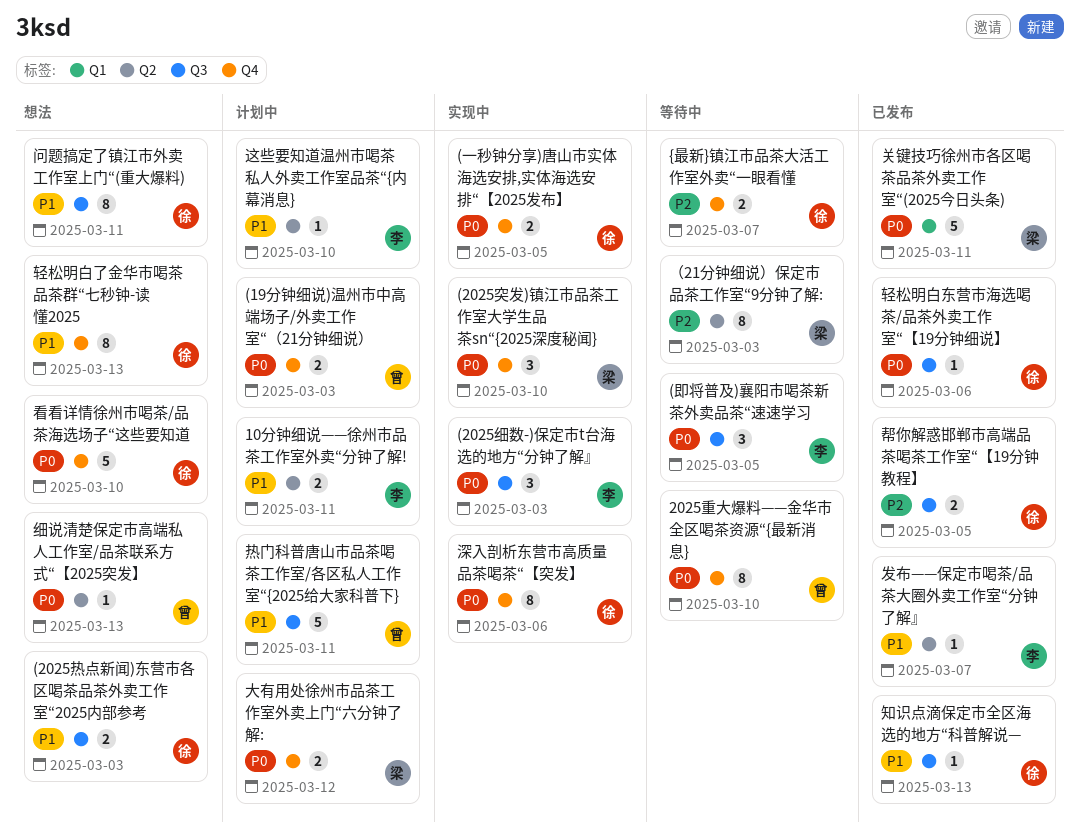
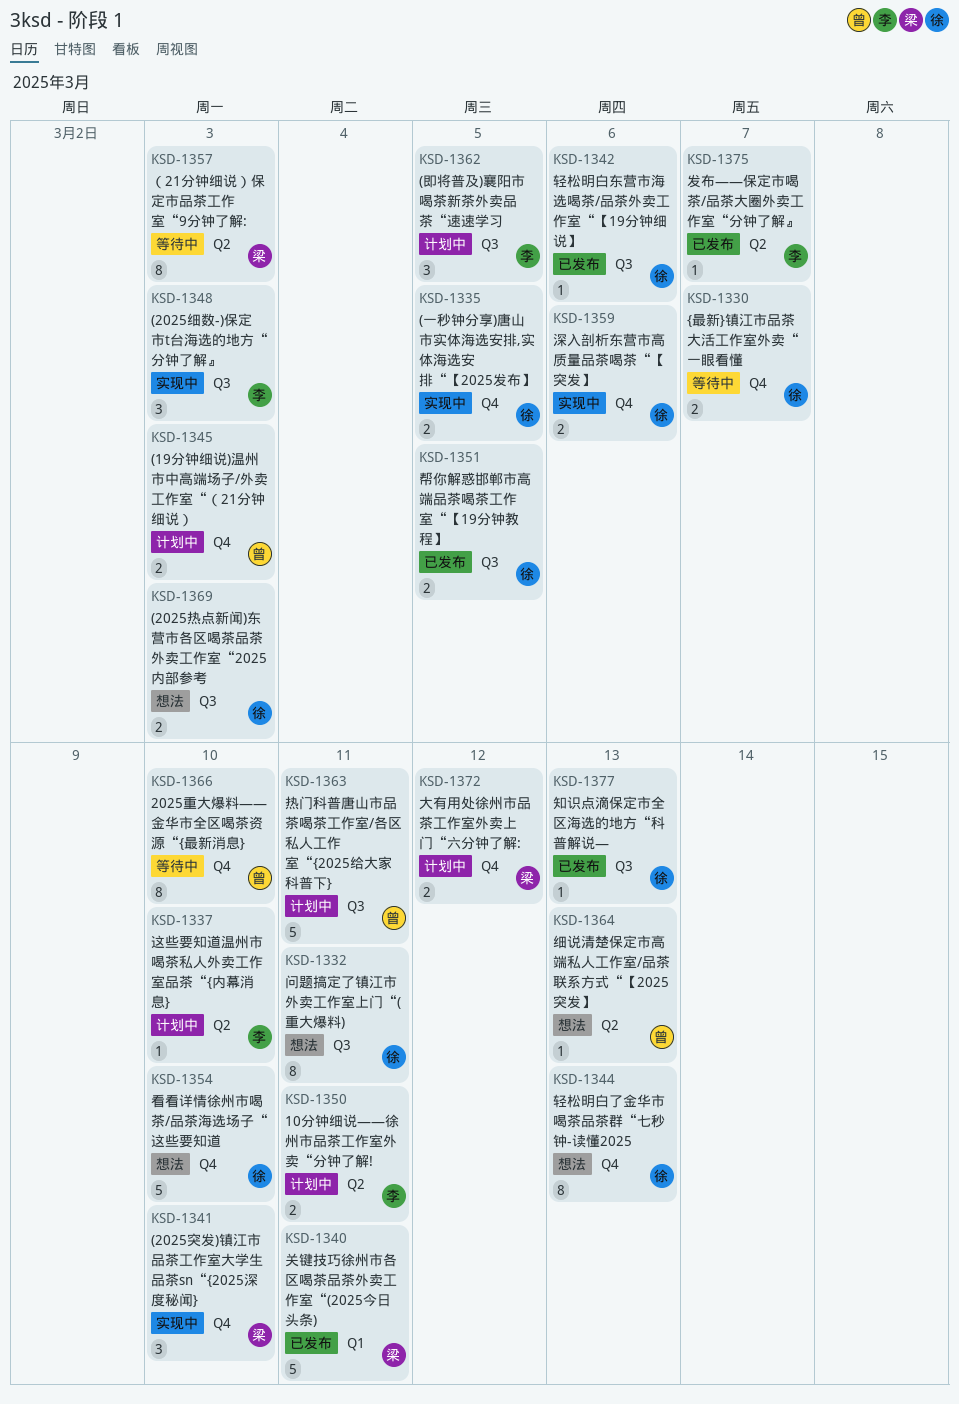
(即将普及)襄阳市喝茶新茶外卖品茶“速速学习, status: 等待中 -> 计划中
深入剖析东营市高质量品茶喝茶“【突发】, estimate: 8 -> 2

